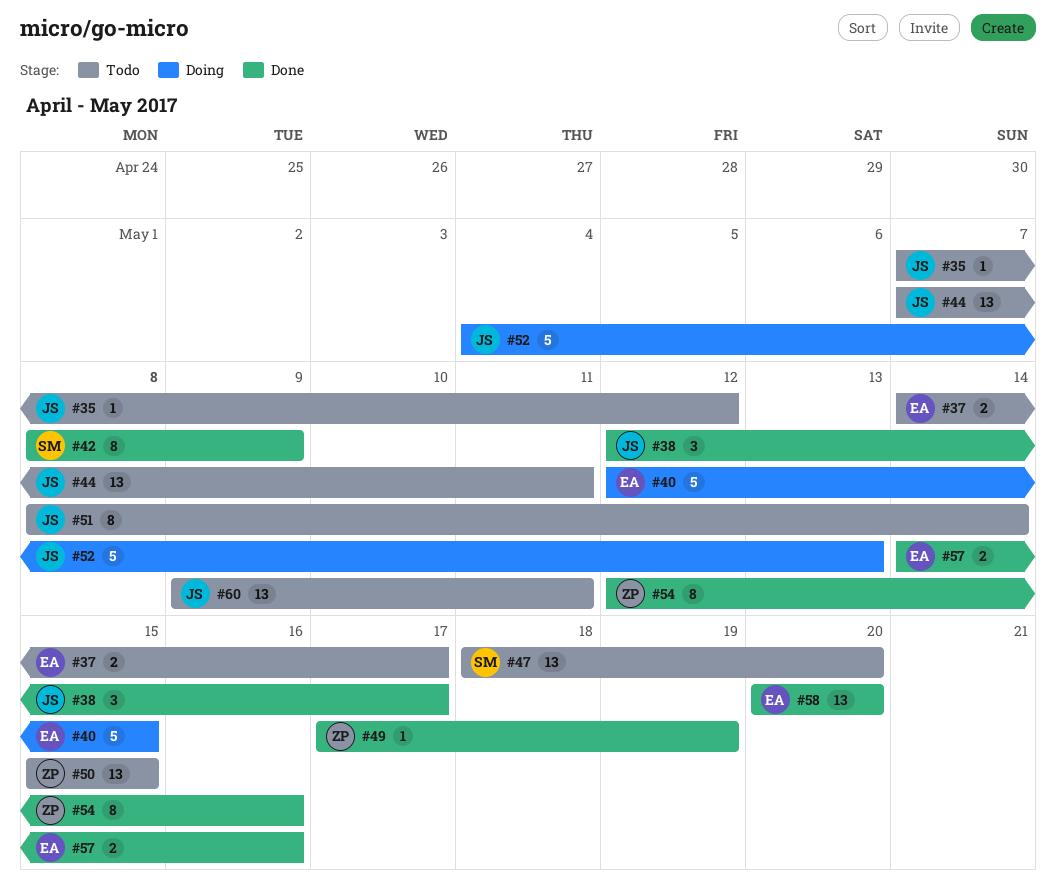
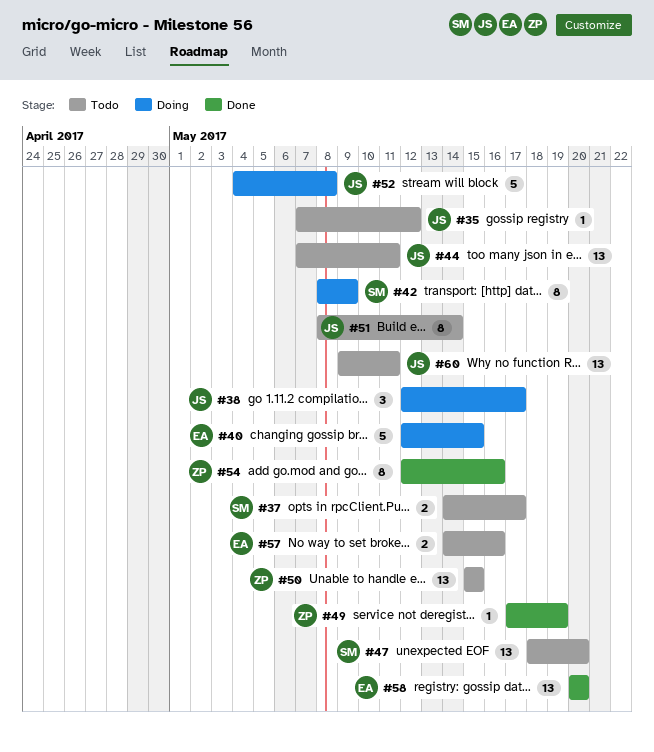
#37, owner: EA -> SM
#38, status: Done -> Doing
#42, status: Done -> Doing
#52, due: May 13 -> May 8
#57, status: Done -> Todo

